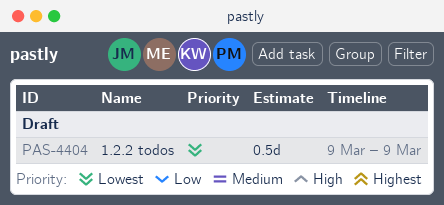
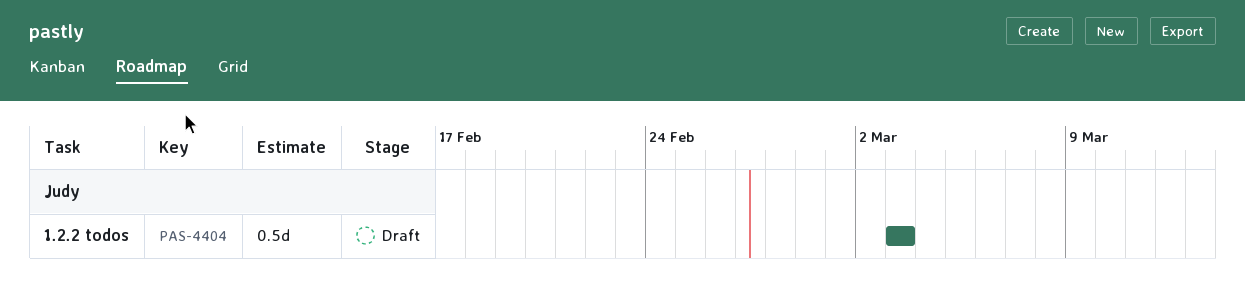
PAS-4404, start: Mar 9 -> Mar 3
PAS-4404, due: Mar 9 -> Mar 3

